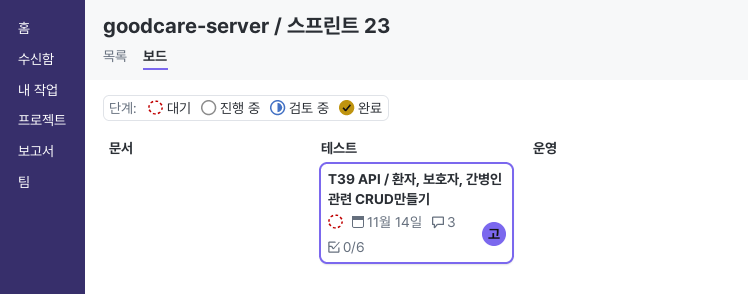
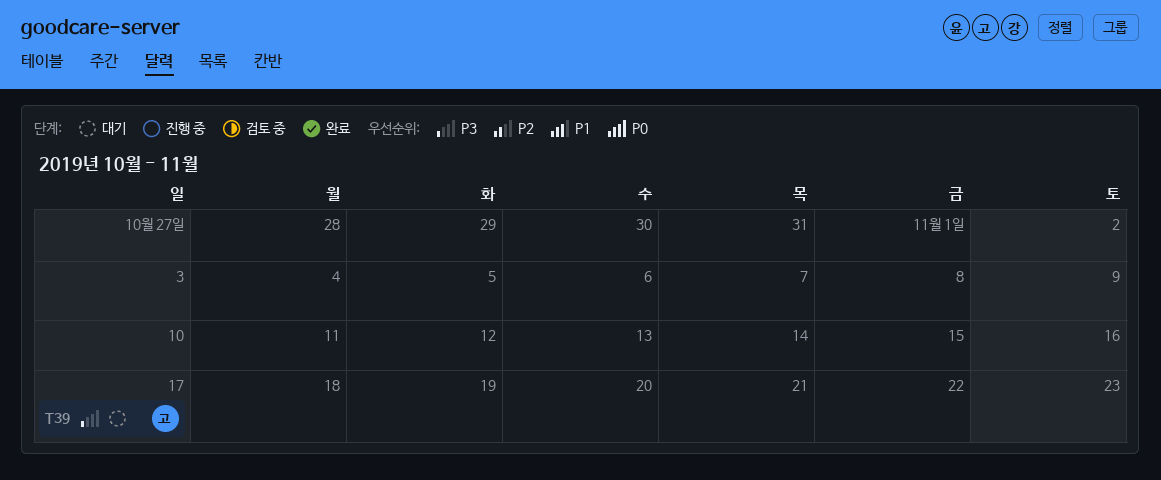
T39, due: Nov 14 -> Nov 17

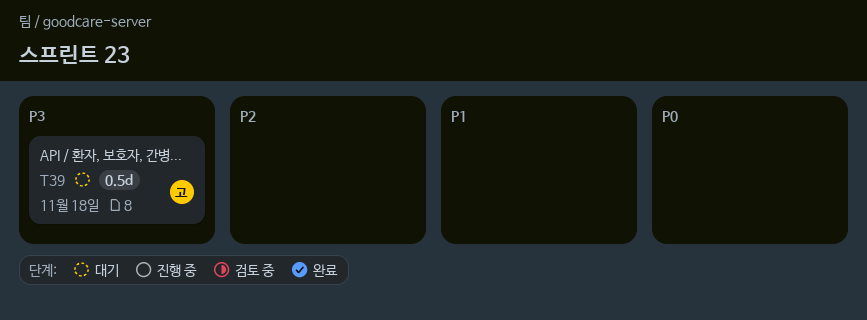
T39, due: Nov 17 -> Nov 18

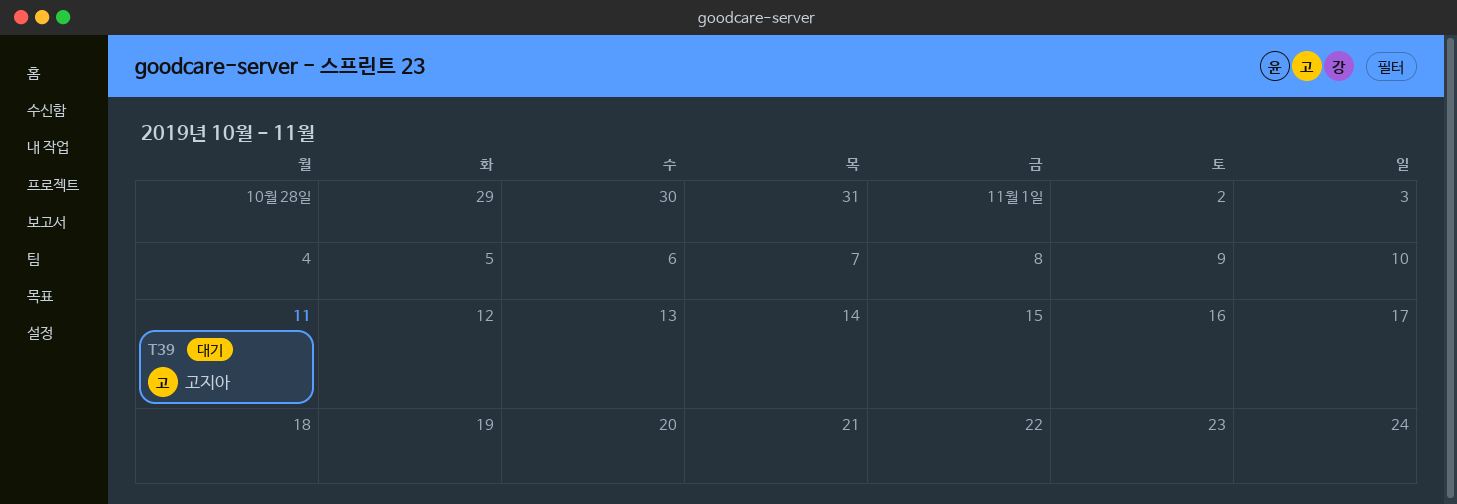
T39, due: Nov 18 -> Nov 11

